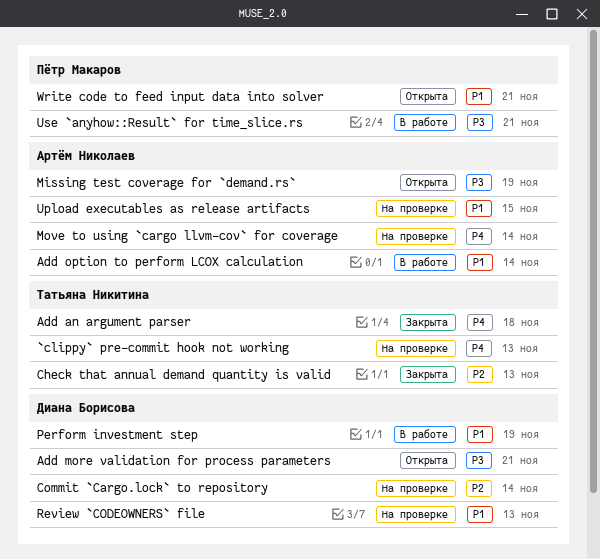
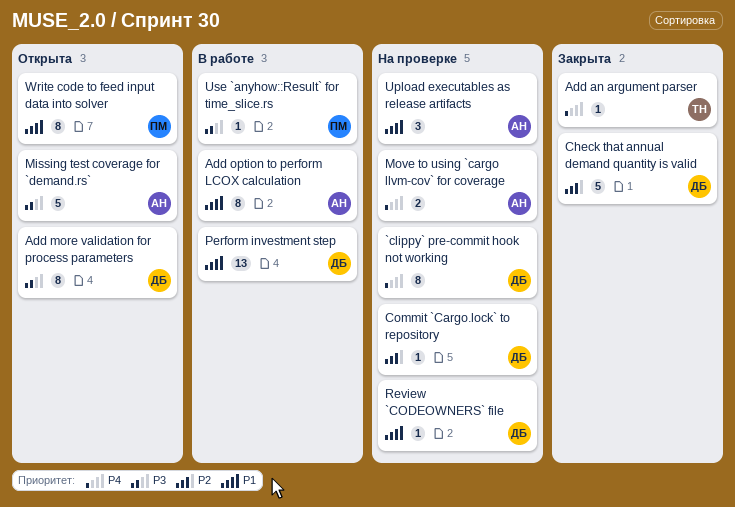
`clippy` pre-commit hook not working, owner: Татьяна Никитина -> Диана Борисова
Check that annual demand quantity is valid, owner: Татьяна Никитина -> Диана Борисова

